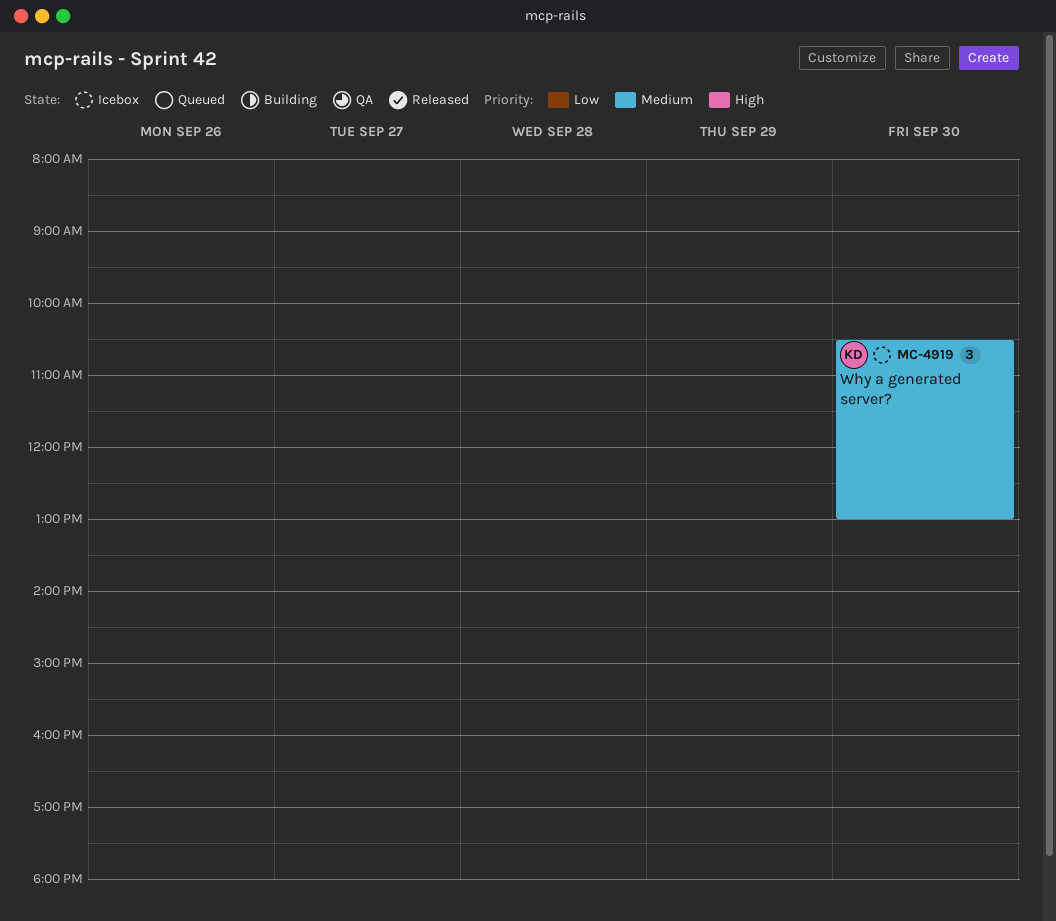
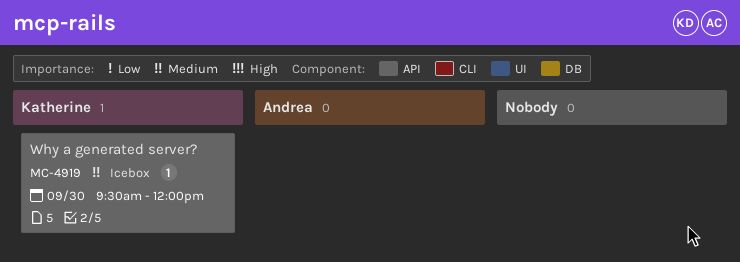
MC-4919, estimate: 3 -> 1
MC-4919, begins: 10:30 -> 09:30
MC-4919, ends: 13:00 -> 12:00

